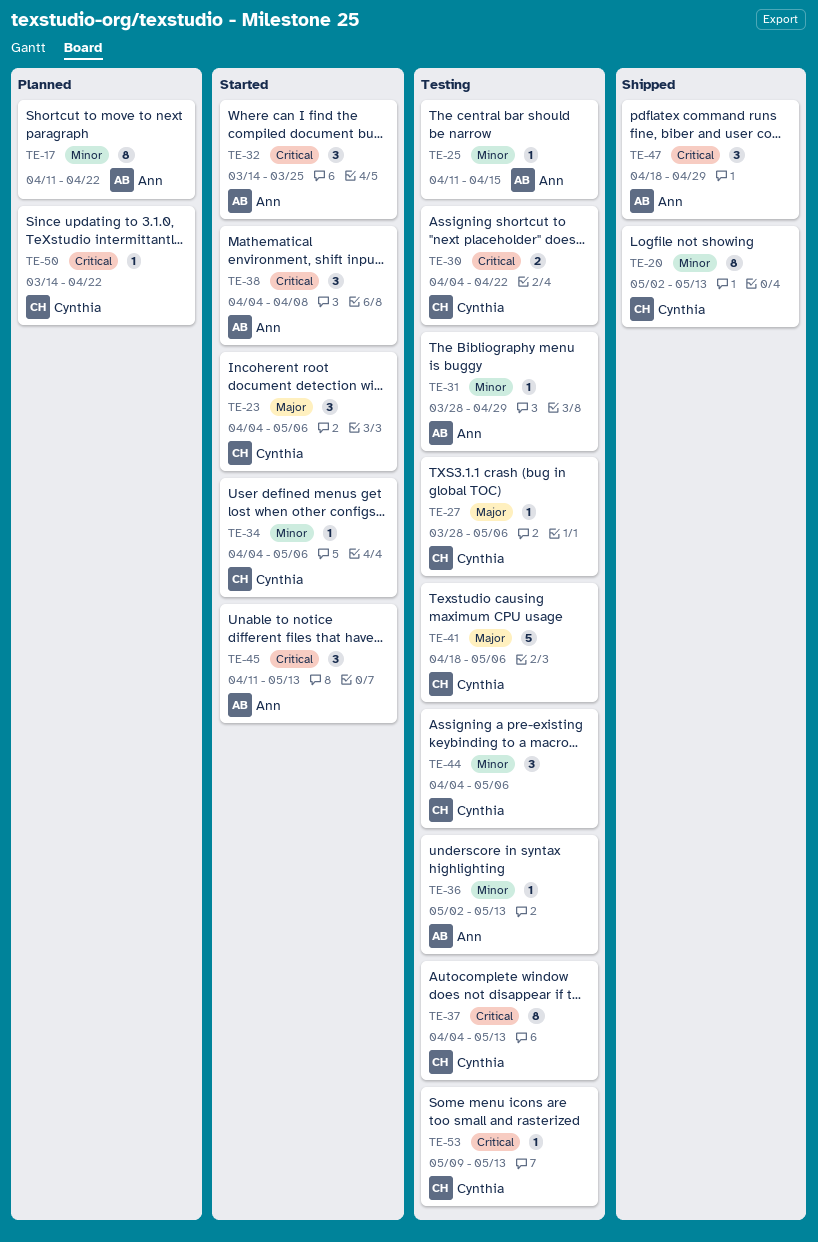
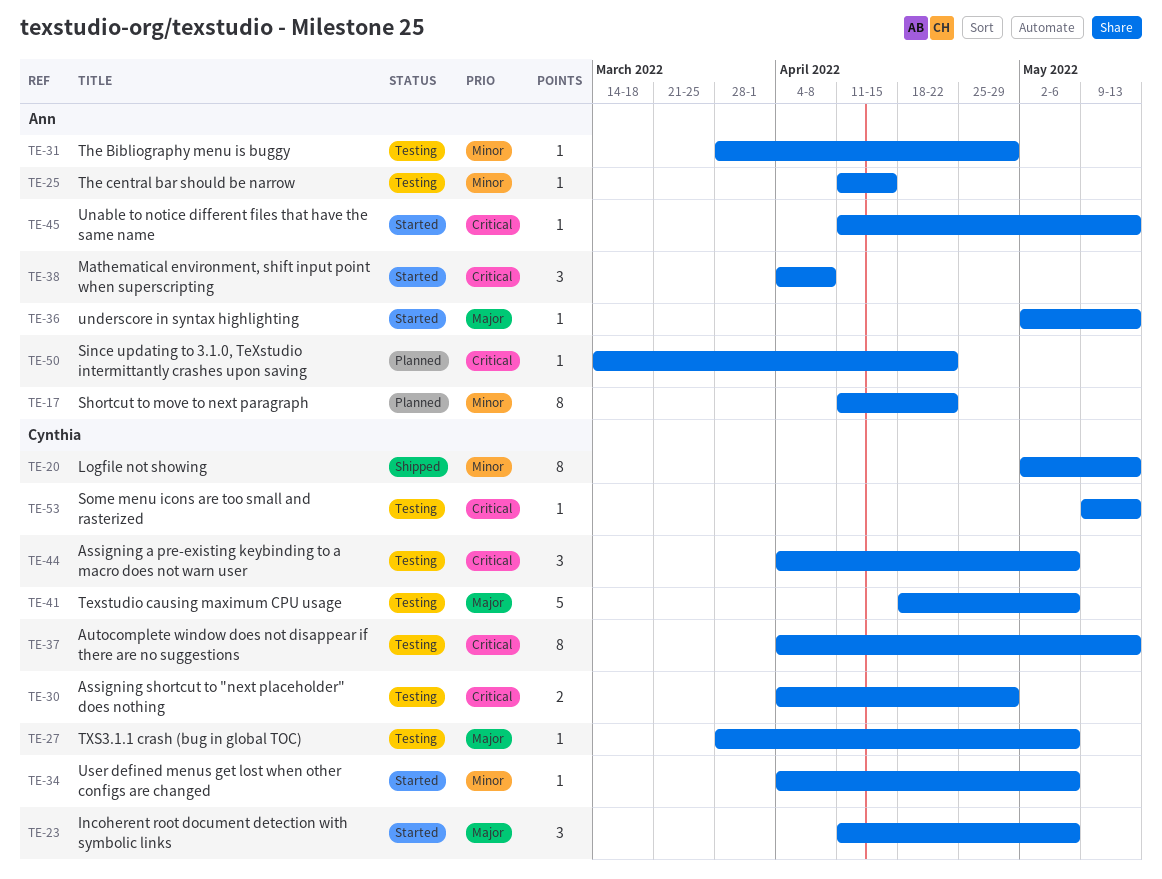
TE-23, start: Apr 4 -> Apr 11
TE-30, due: Apr 22 -> Apr 29
TE-32: present -> none
TE-36, status: Testing -> Started
TE-36, priority: Minor -> Major
TE-44, priority: Minor -> Critical
TE-45, estimate: 3 -> 1
TE-47: present -> none
TE-50, owner: Cynthia -> Ann

